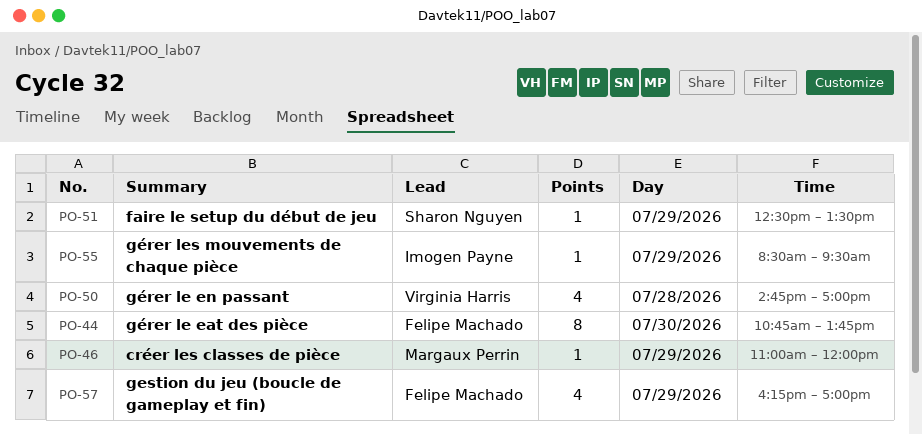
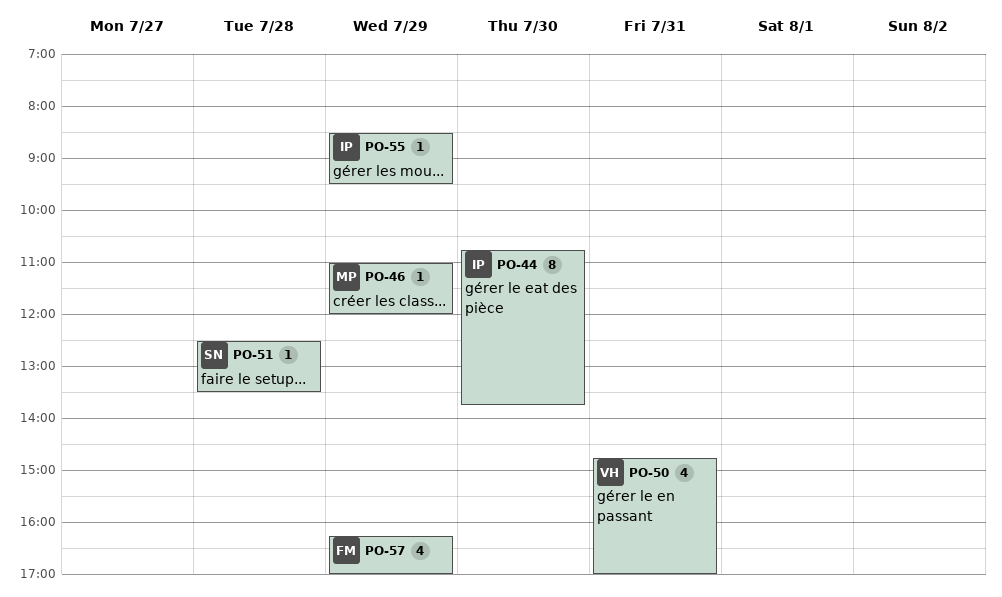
PO-44, owner: Felipe Machado -> Imogen Payne
PO-50, day: Jul 28 -> Jul 31
PO-51, day: Jul 29 -> Jul 28

